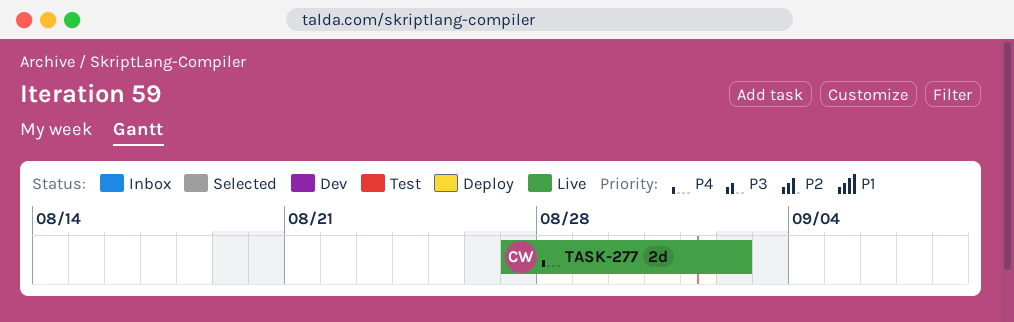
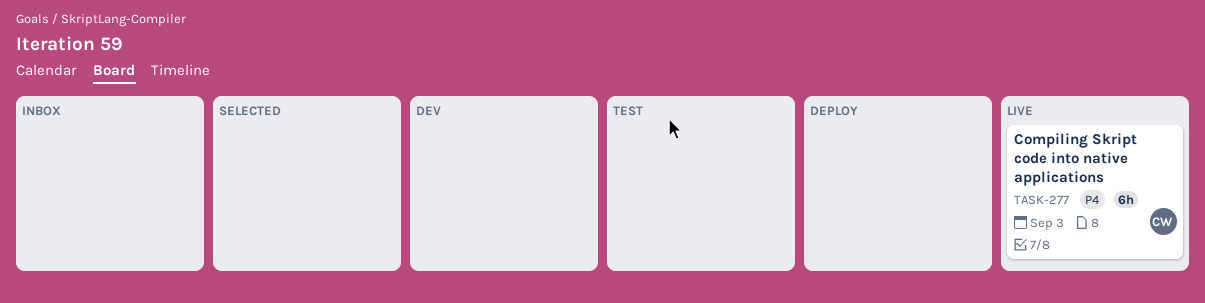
TASK-277, estimate: 2d -> 6h
TASK-277, due: Sep 2 -> Sep 3

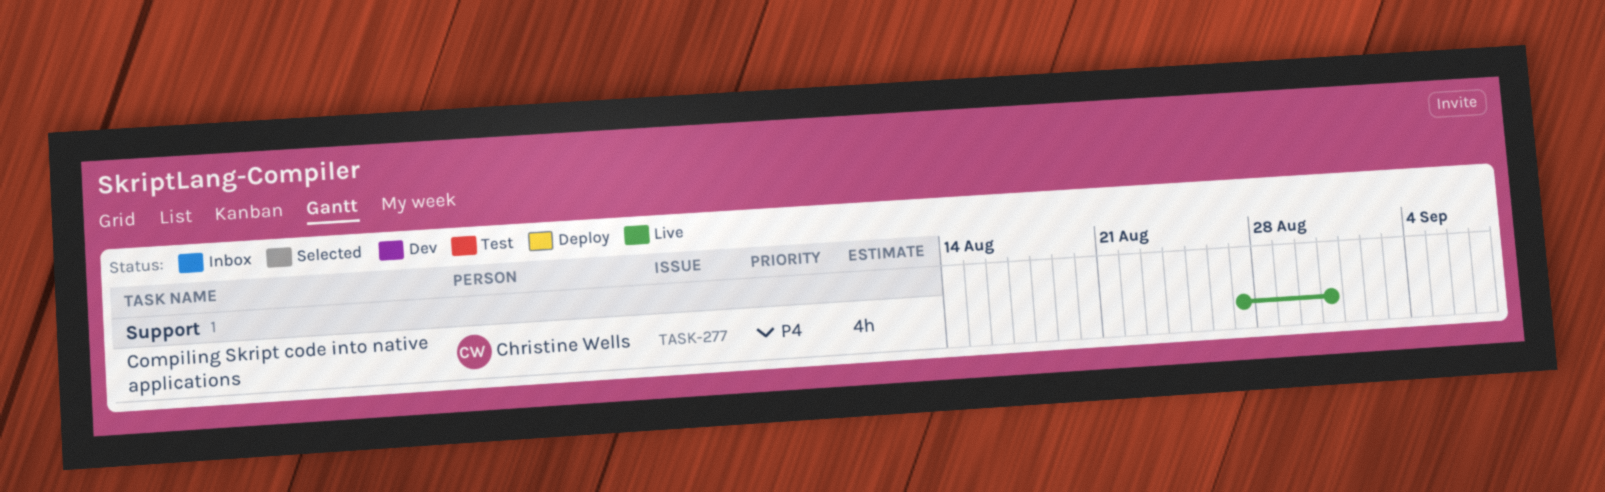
TASK-277, estimate: 6h -> 4h
TASK-277, due: Sep 3 -> Aug 31

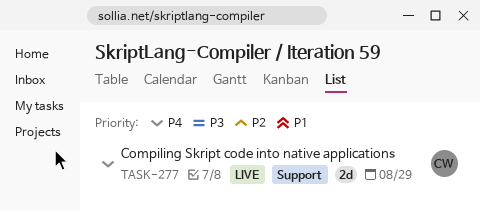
TASK-277, estimate: 4h -> 2d
TASK-277, due: Aug 31 -> Aug 29

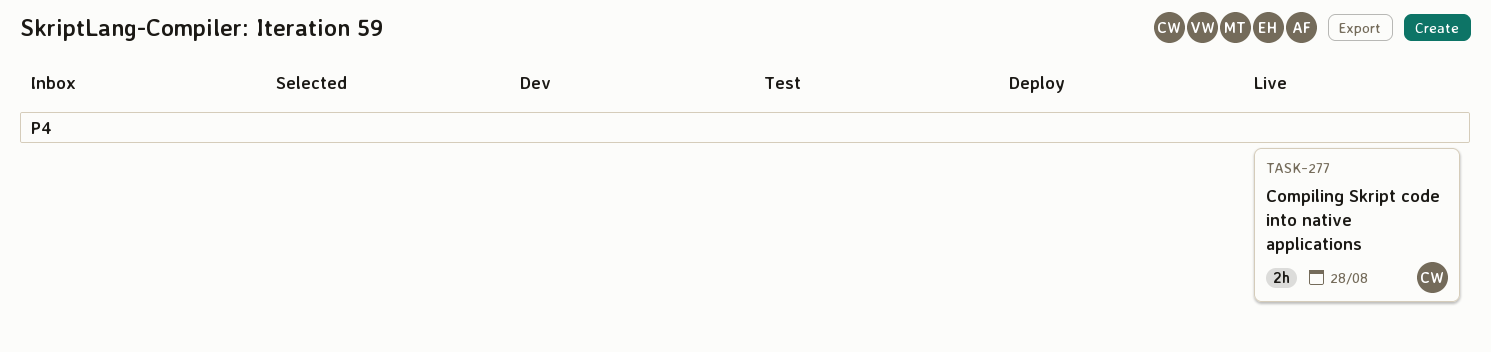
TASK-277, estimate: 2d -> 2h
TASK-277, due: Aug 29 -> Aug 28

